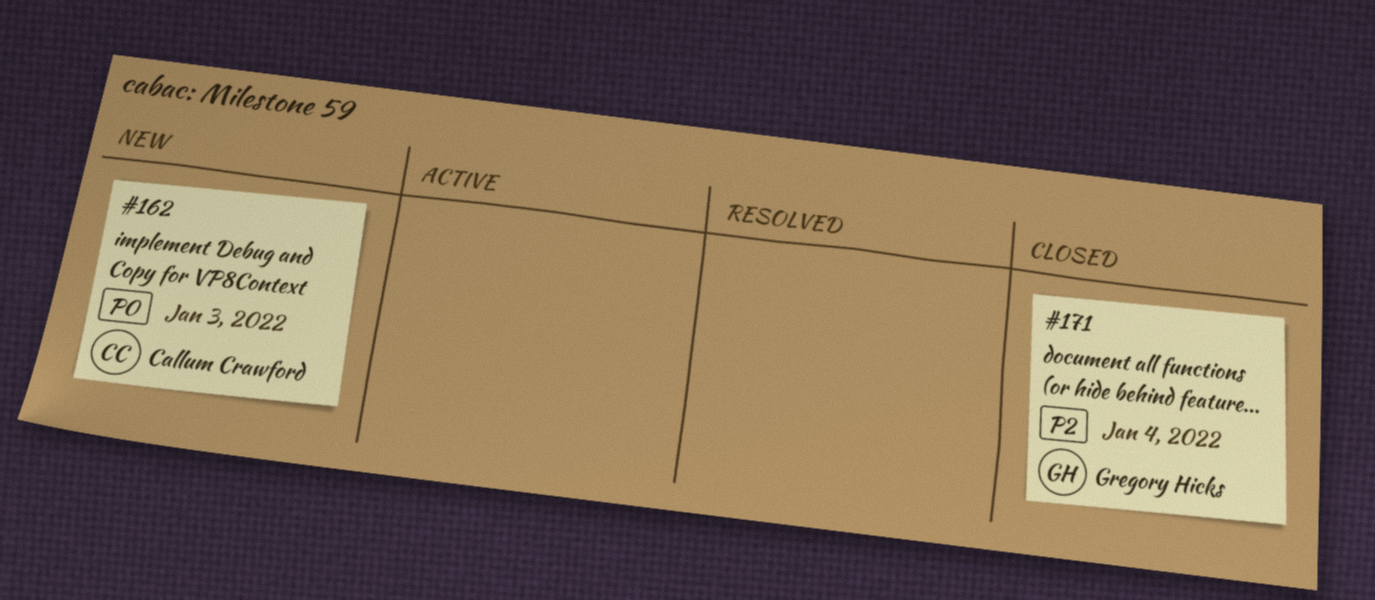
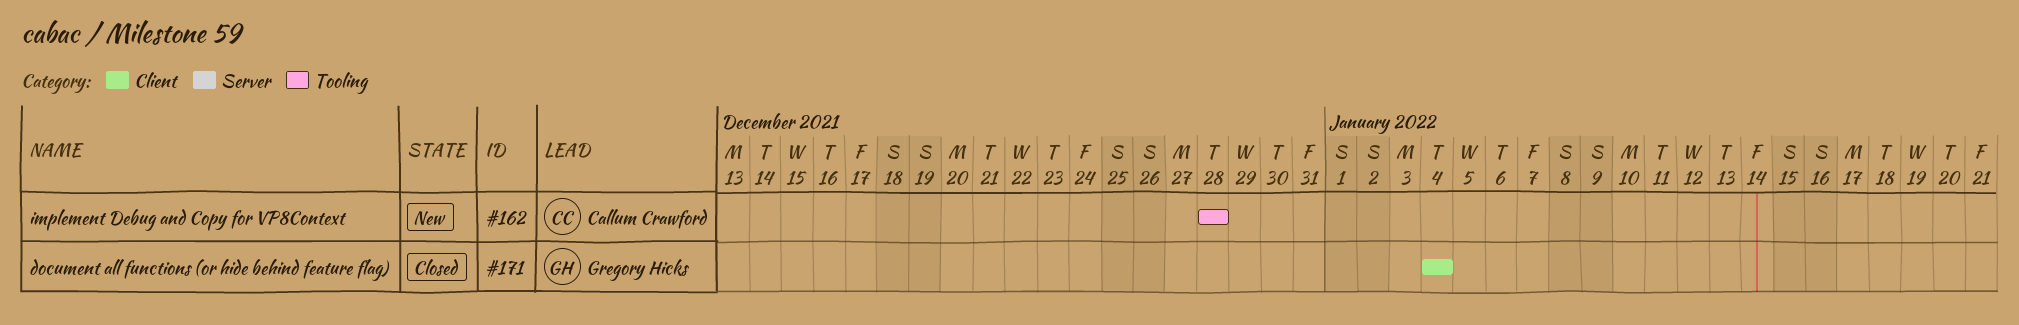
#162, due: Jan 3 -> Dec 28

